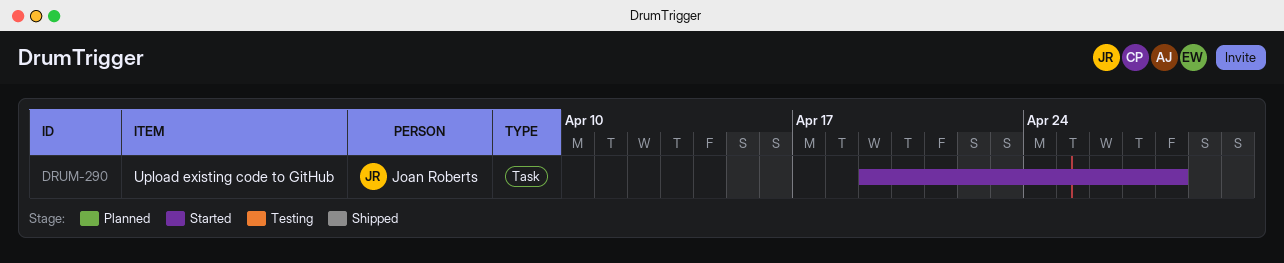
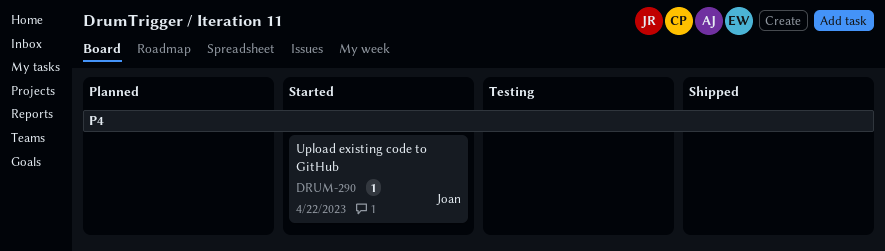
DRUM-290, due: Apr 28 -> Apr 22

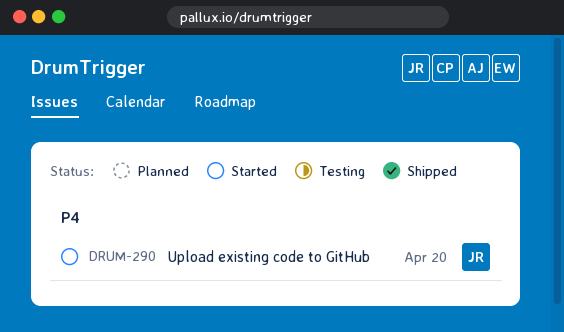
DRUM-290, due: Apr 22 -> Apr 20

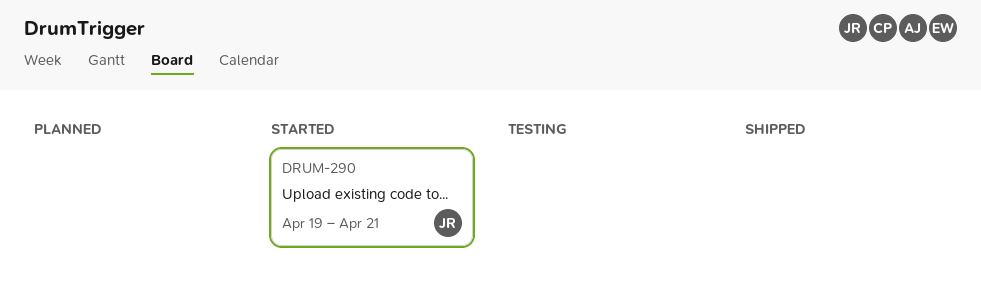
DRUM-290, due: Apr 20 -> Apr 21

